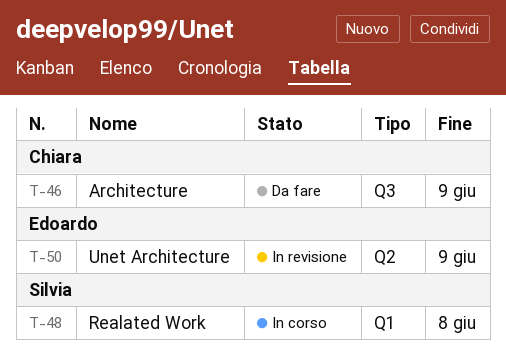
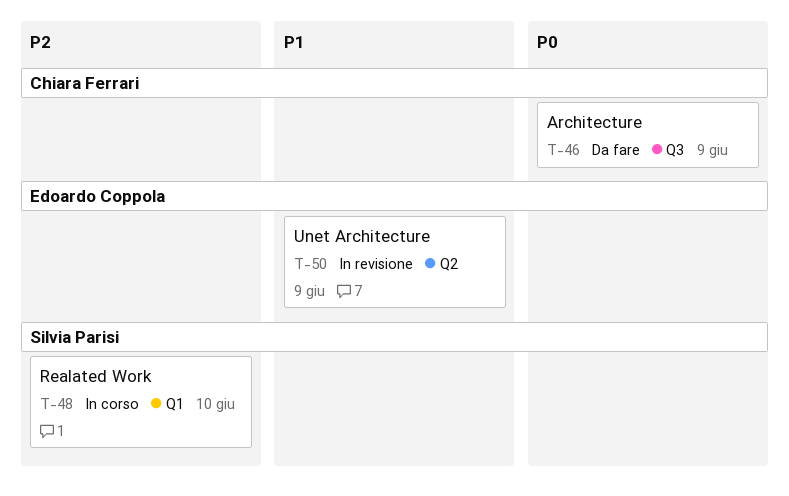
T-48, due: Jun 8 -> Jun 10

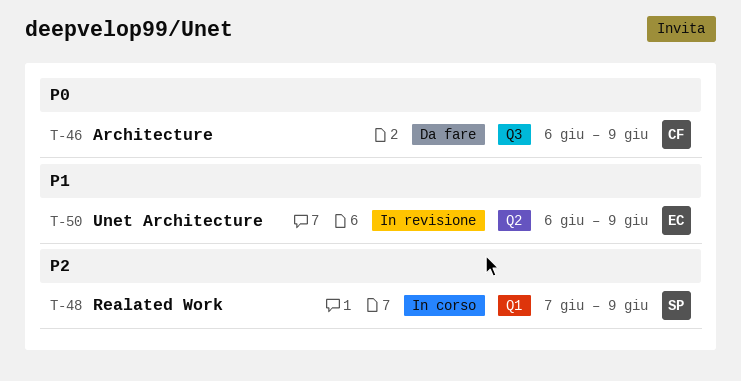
T-48, due: Jun 10 -> Jun 9

